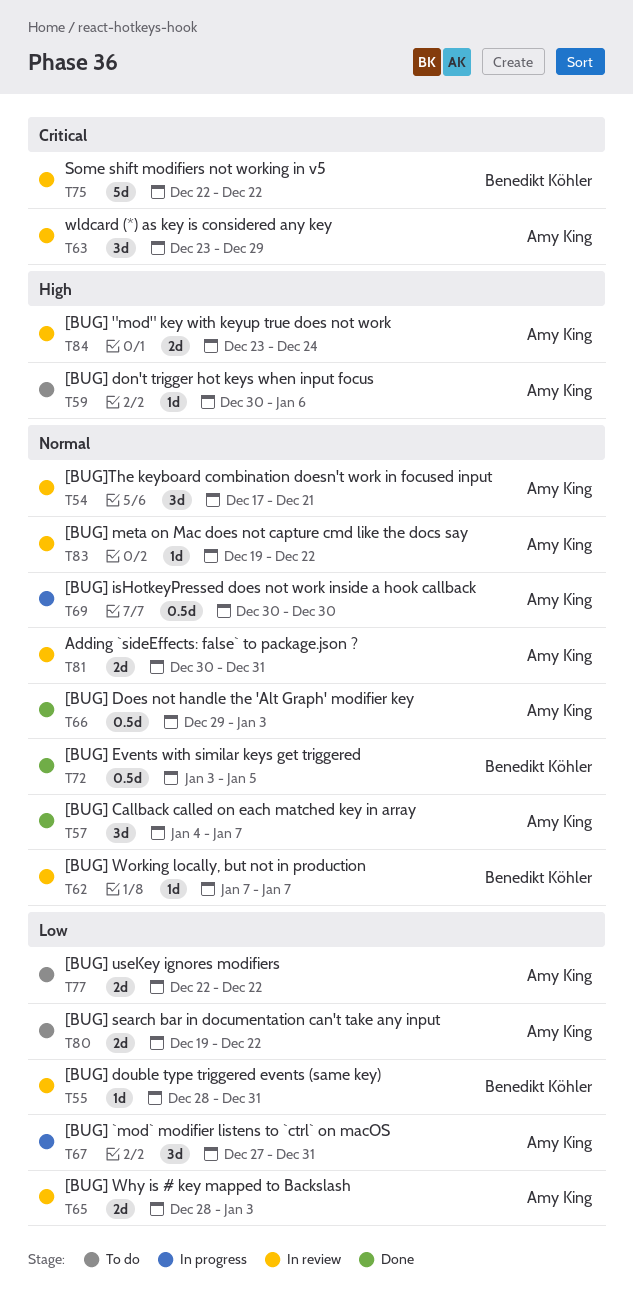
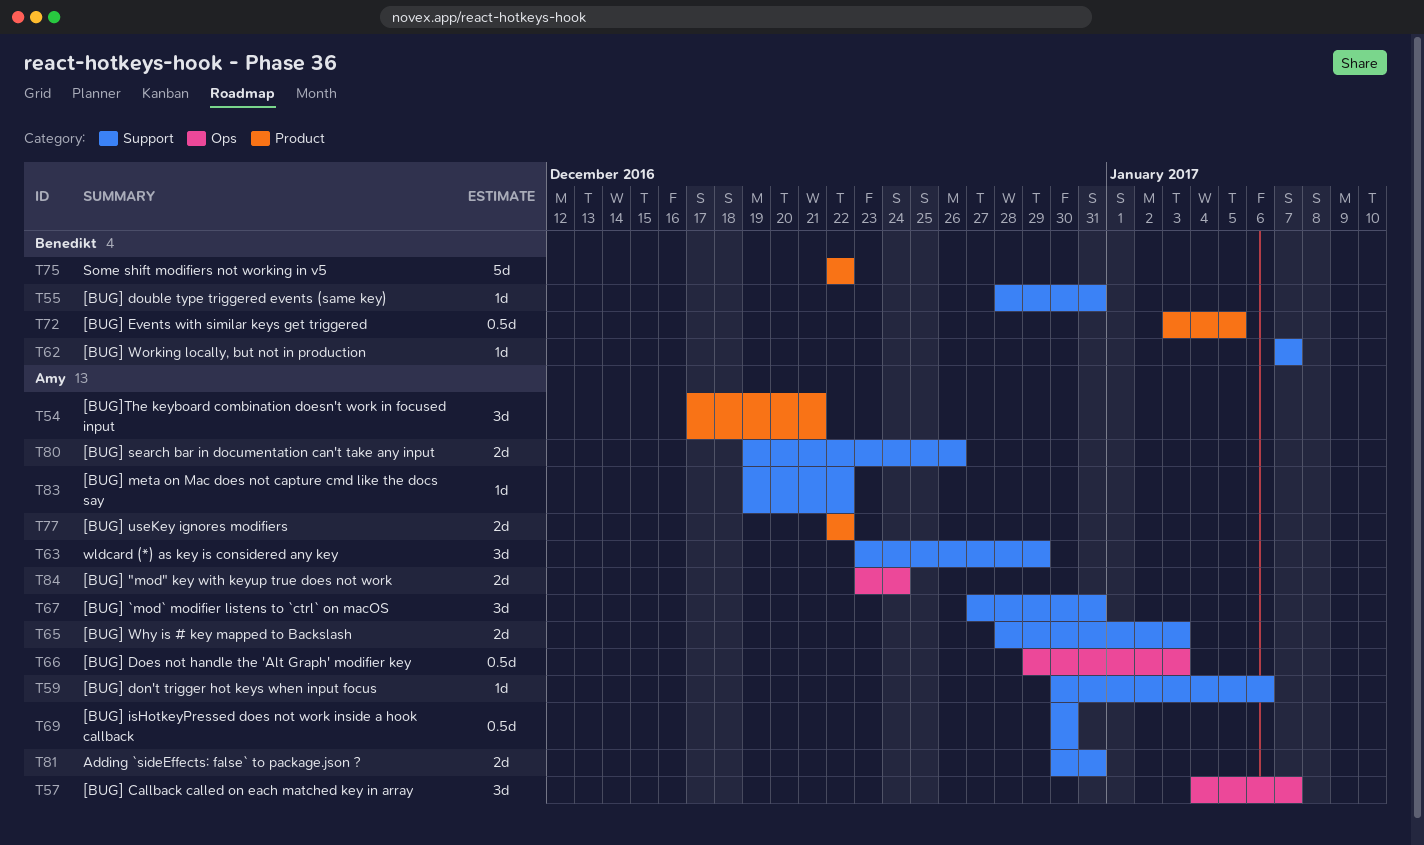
T80, due: Dec 22 -> Dec 26

